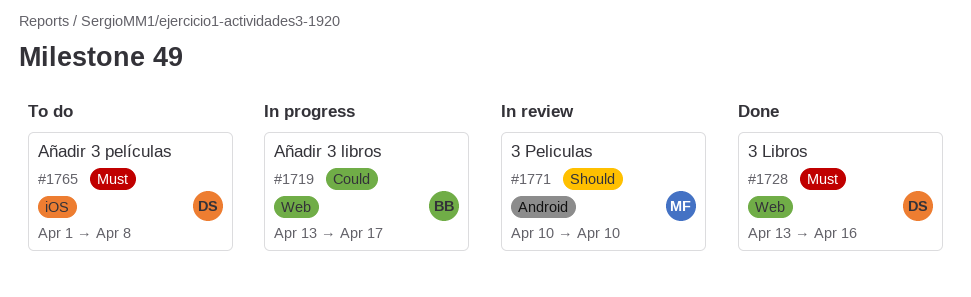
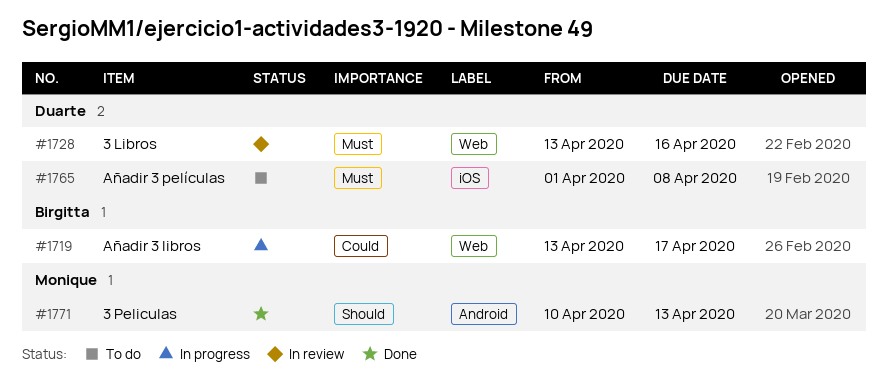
#1728, status: Done -> In review
#1771, status: In review -> Done
#1771, due: Apr 10 -> Apr 13

